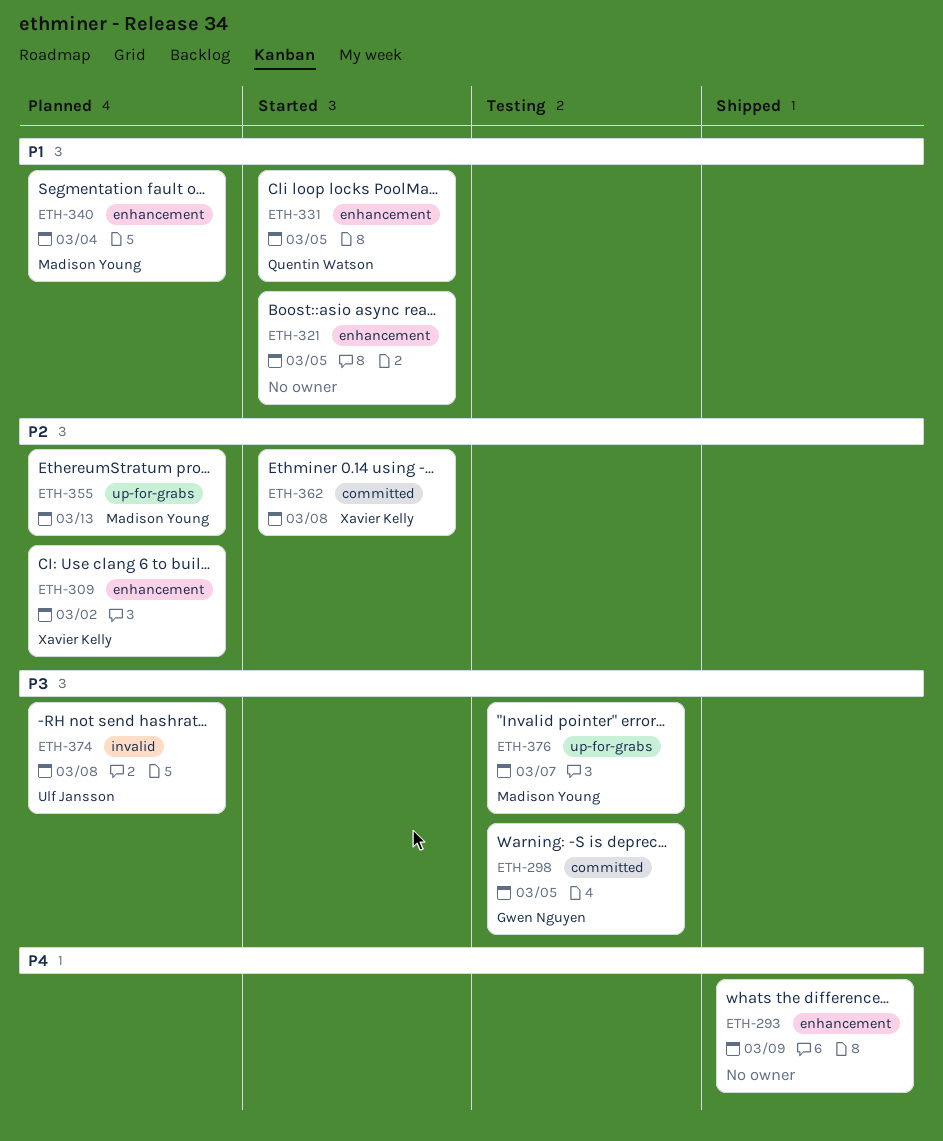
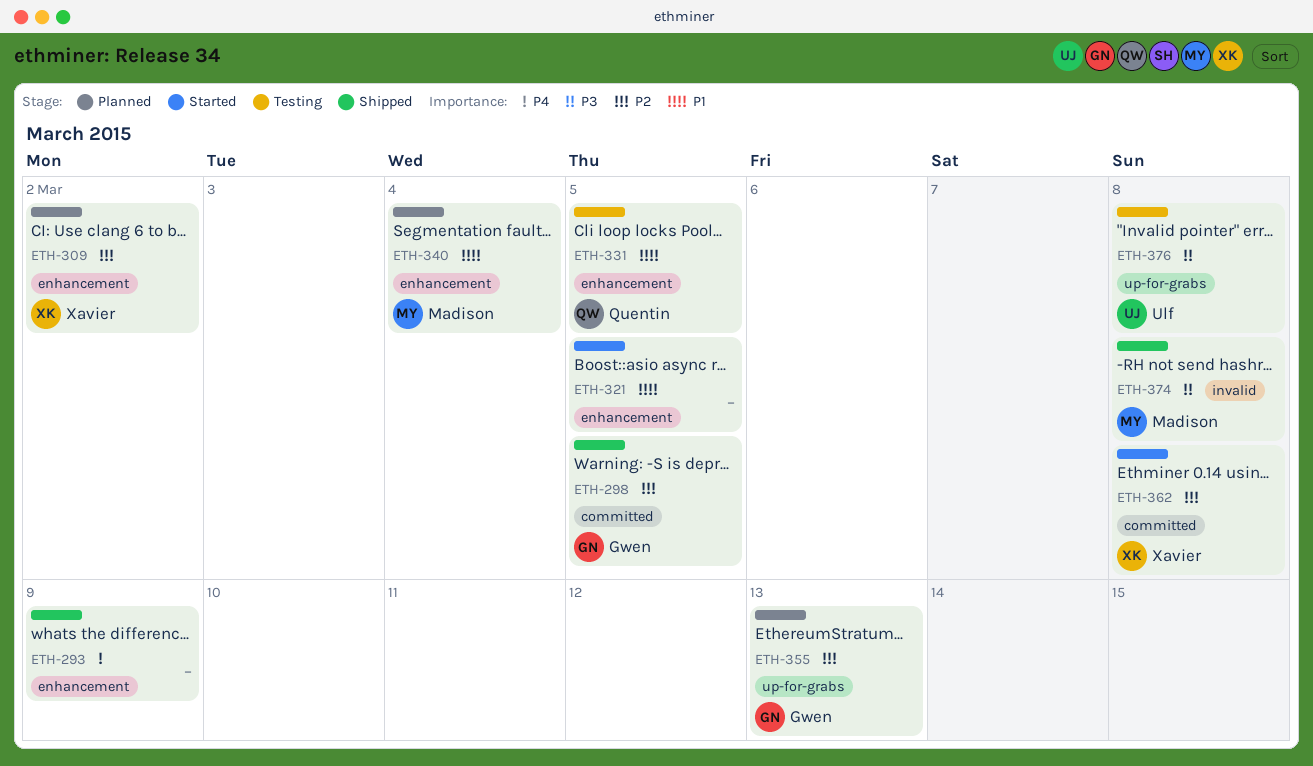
ETH-298, status: Testing -> Shipped
ETH-298, priority: P3 -> P2
ETH-331, status: Started -> Testing
ETH-355, owner: Madison Young -> Gwen Nguyen
ETH-374, status: Planned -> Shipped
ETH-374, owner: Ulf Jansson -> Madison Young
ETH-376, owner: Madison Young -> Ulf Jansson
ETH-376, due: Mar 7 -> Mar 8

